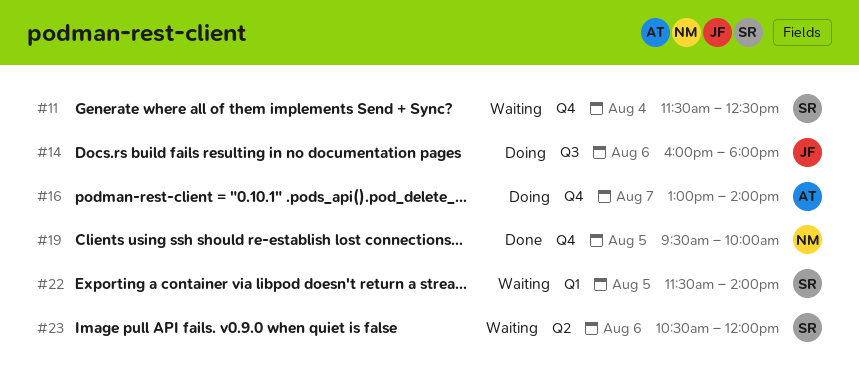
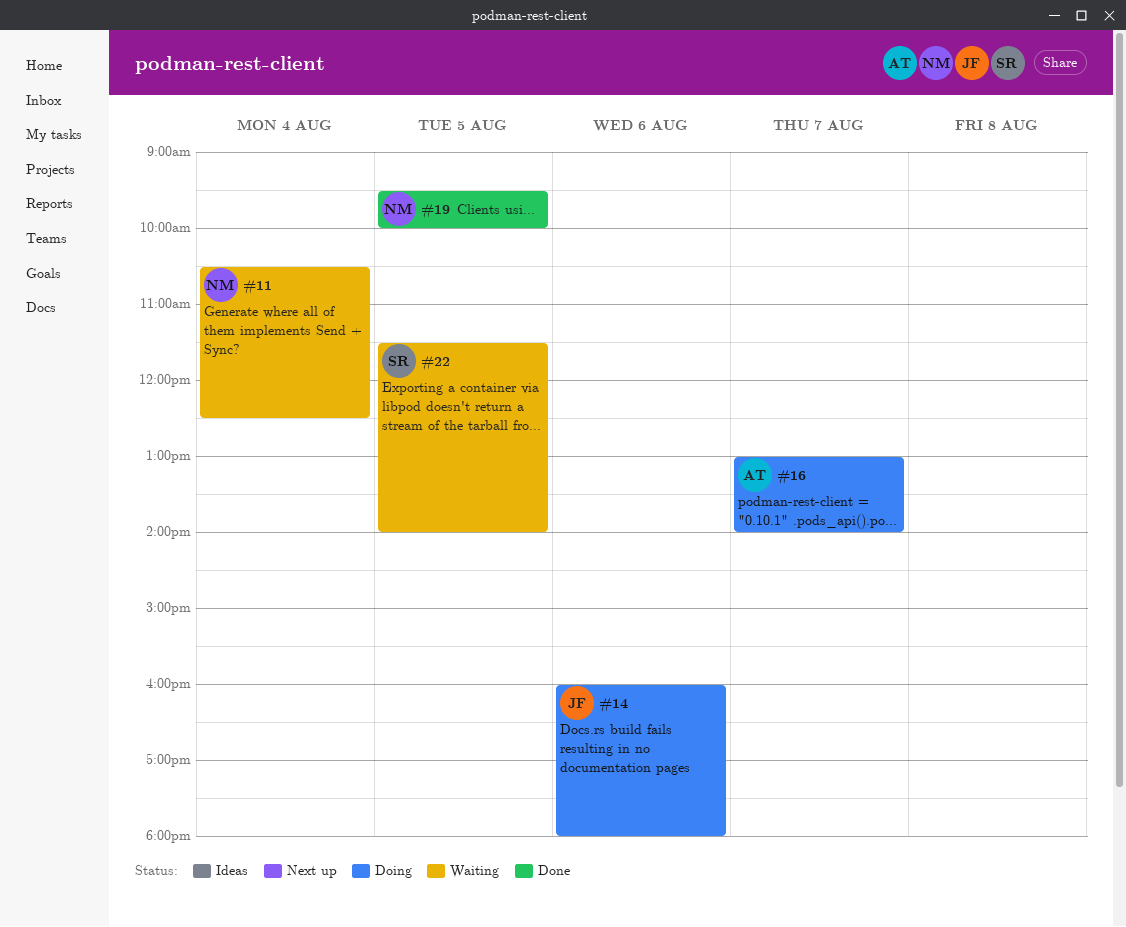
#11, owner: SR -> NM
#11, begins: 11:30 -> 10:30
#23: present -> none

